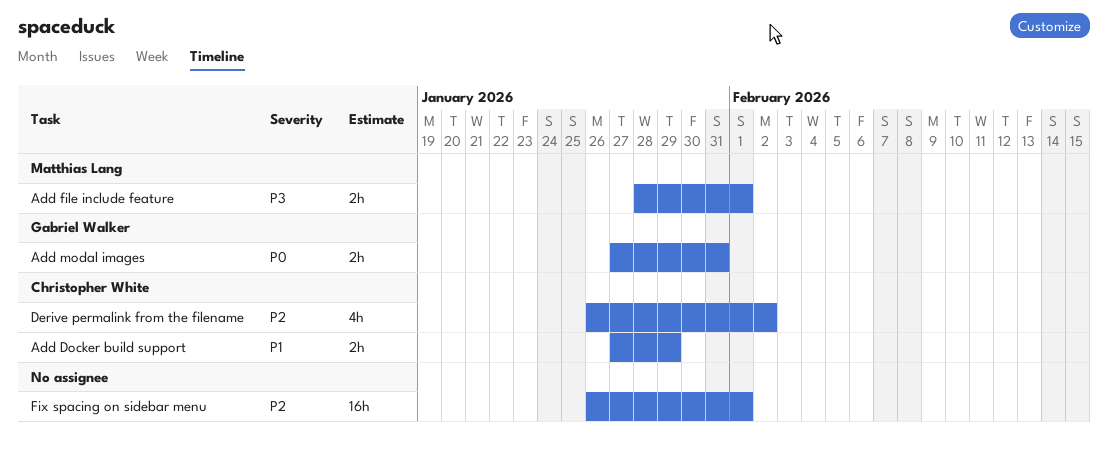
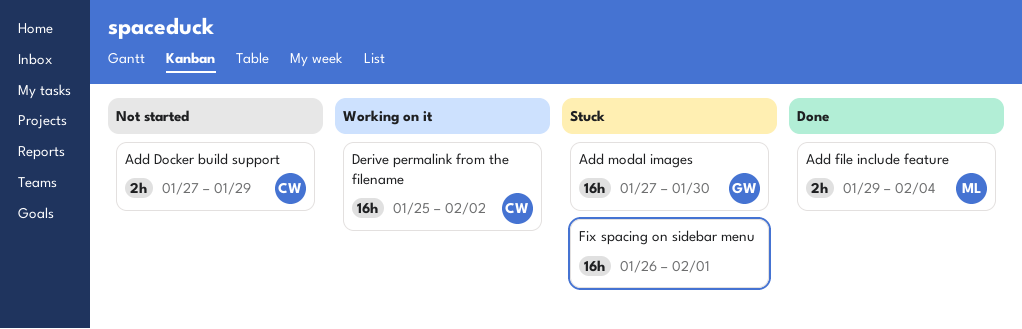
Add file include feature, start: Jan 28 -> Jan 29
Add file include feature, due: Feb 1 -> Feb 4
Add modal images, estimate: 2h -> 16h
Add modal images, due: Jan 31 -> Jan 30
Derive permalink from the filename, estimate: 4h -> 16h
Derive permalink from the filename, start: Jan 26 -> Jan 25

